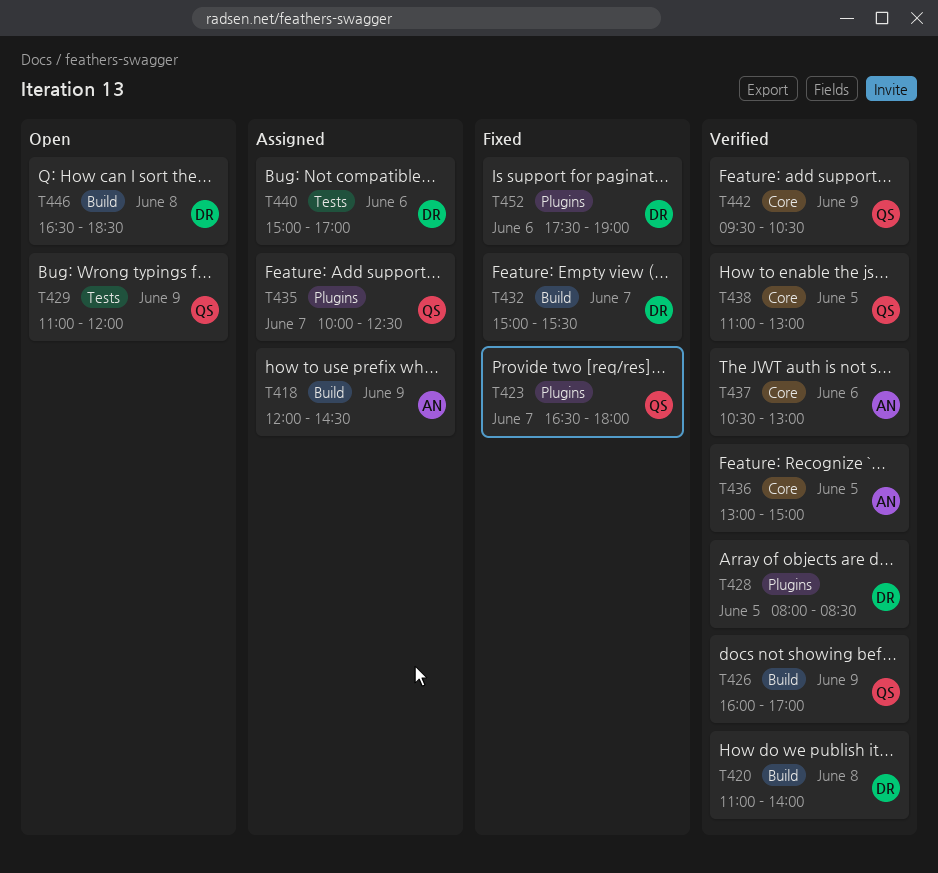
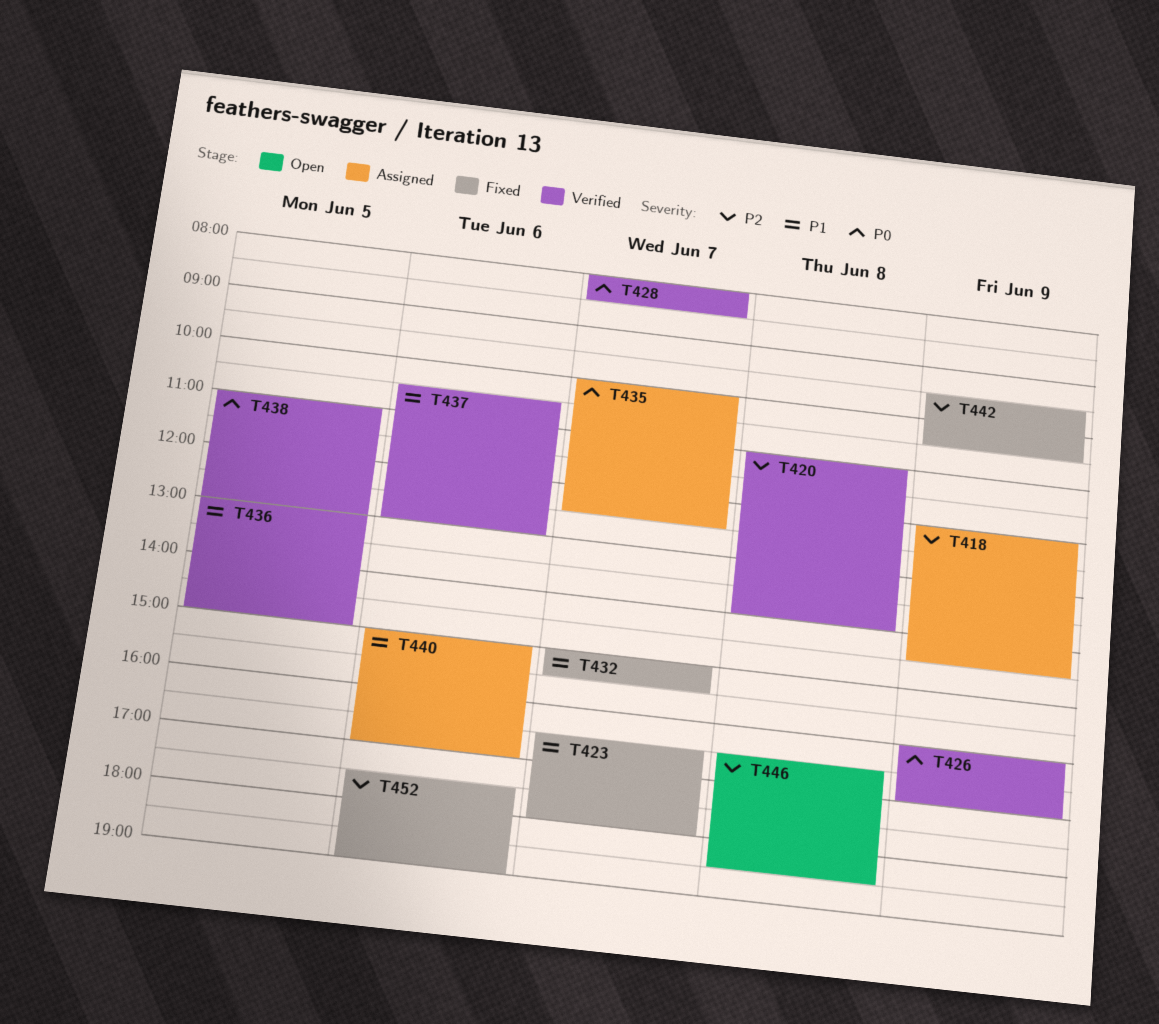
T428, day: Jun 5 -> Jun 7
T429: present -> none
T442, status: Verified -> Fixed

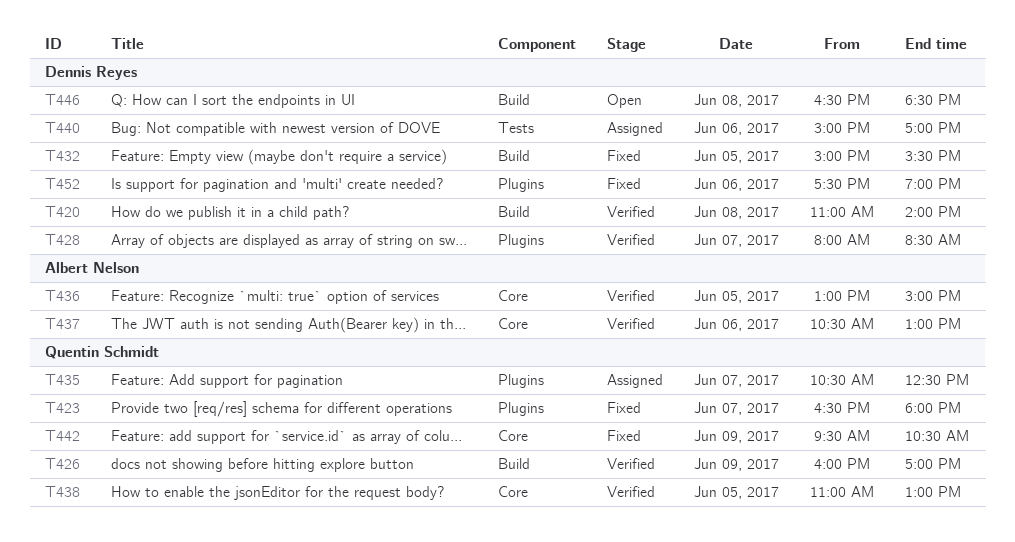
T418: present -> none
T432, day: Jun 7 -> Jun 5
T435, begins: 10:00 -> 10:30

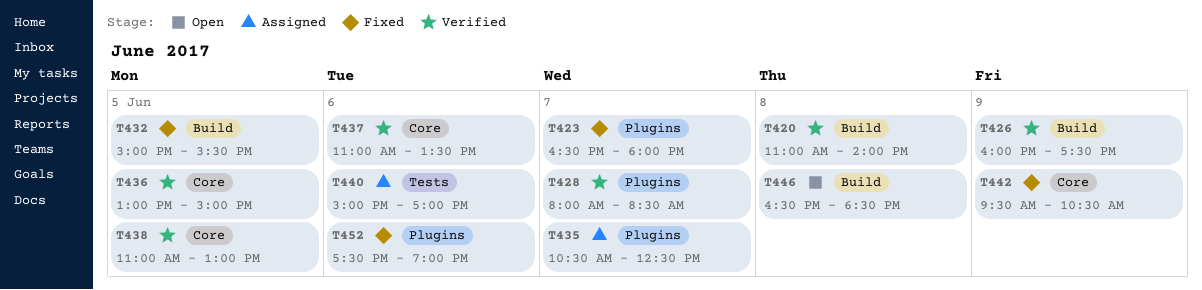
T426, ends: 17:00 -> 17:30
T437, begins: 10:30 -> 11:00
T437, ends: 13:00 -> 13:30

